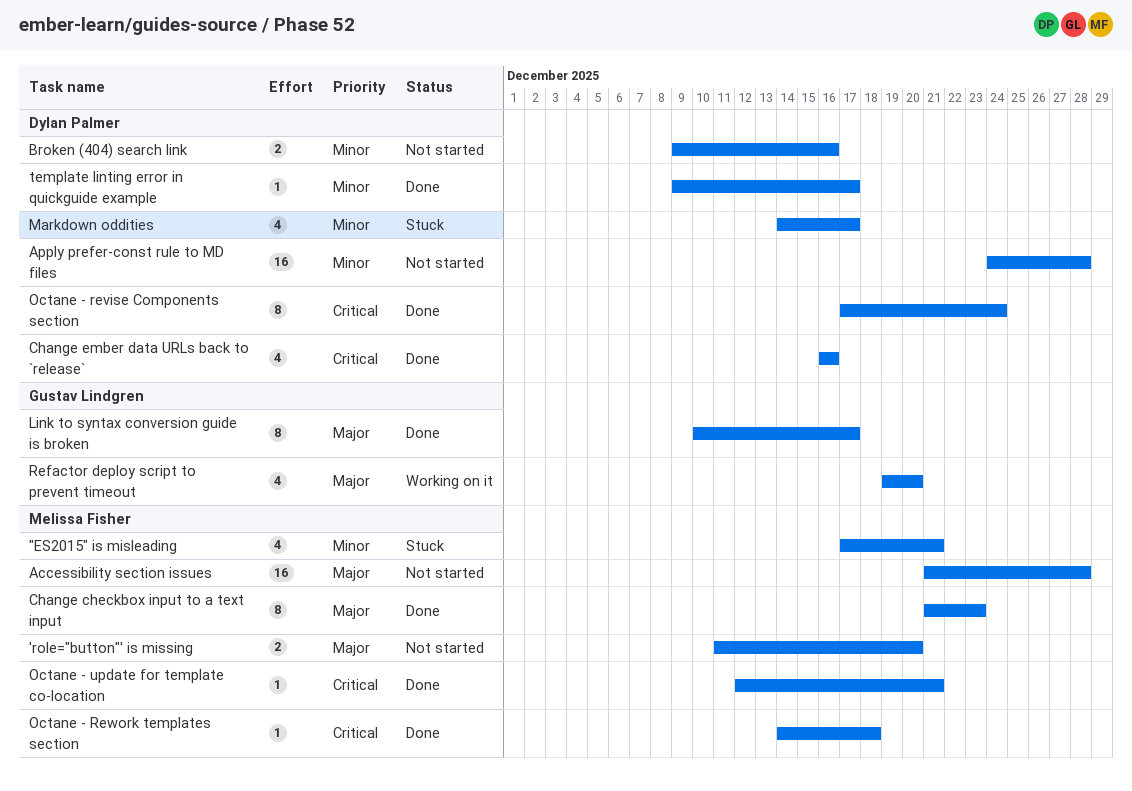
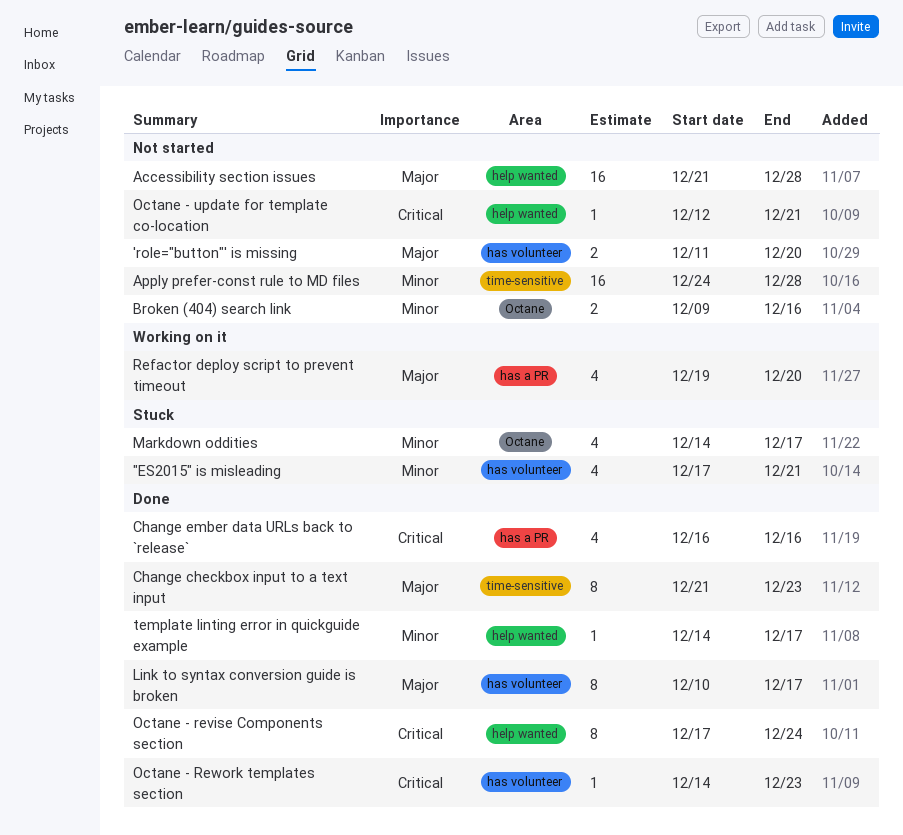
Octane - Rework templates section, due: Dec 18 -> Dec 23
Octane - update for template co-location, status: Done -> Not started
template linting error in quickguide example, start: Dec 9 -> Dec 14

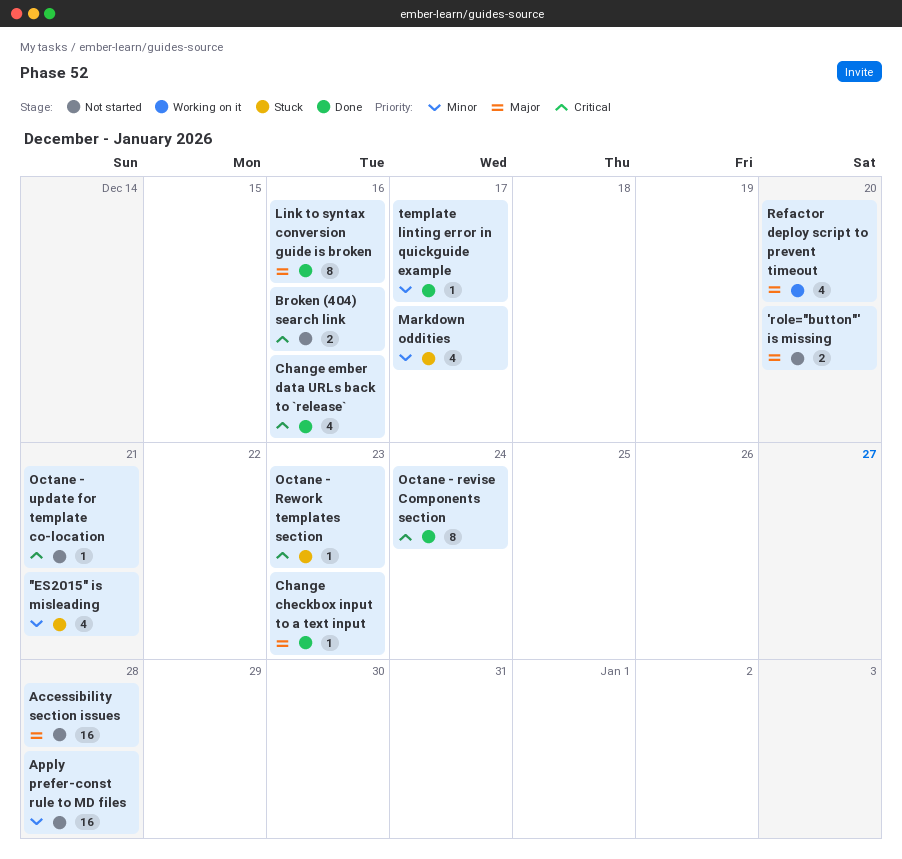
Broken (404) search link, priority: Minor -> Critical
Change checkbox input to a text input, estimate: 8 -> 1
Link to syntax conversion guide is broken, due: Dec 17 -> Dec 16
Octane - Rework templates section, status: Done -> Stuck

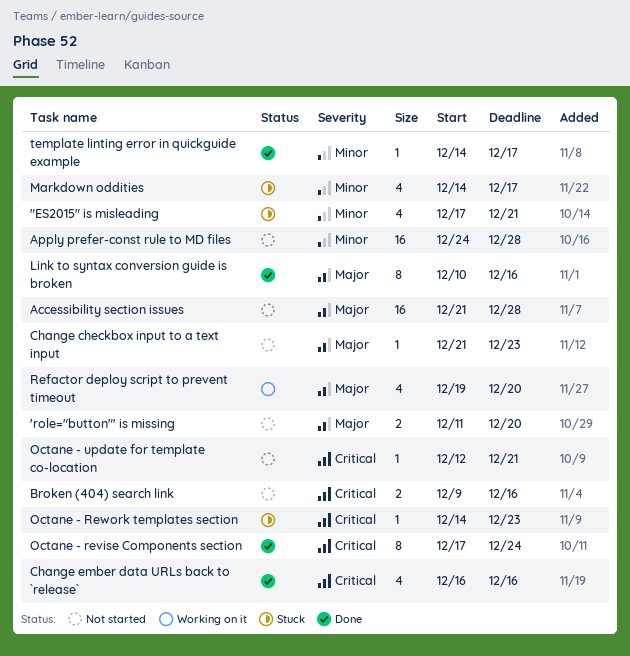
Change checkbox input to a text input, status: Done -> Not started

